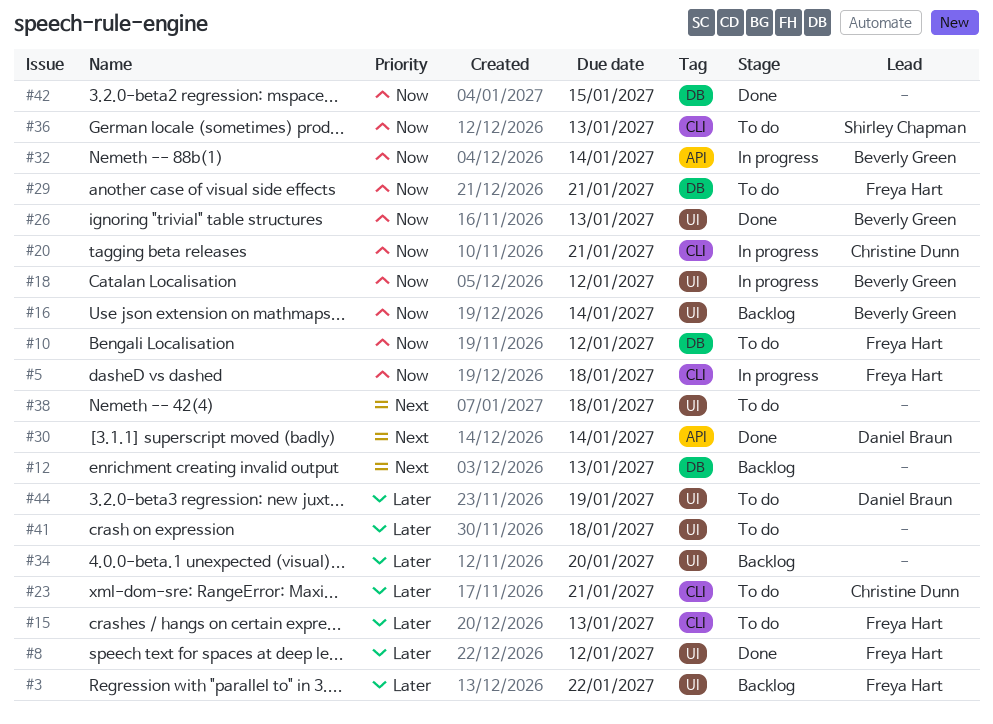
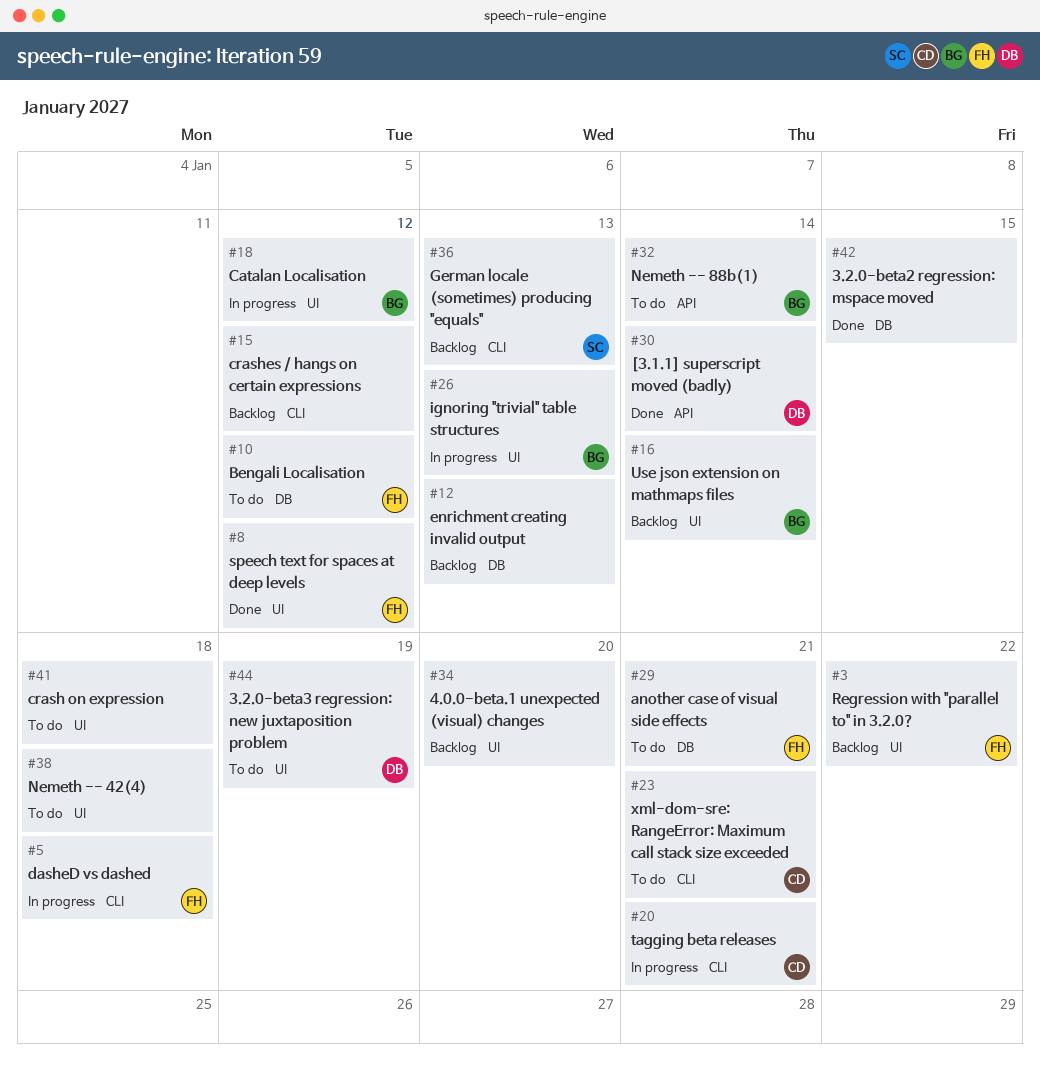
#15, status: To do -> Backlog
#15, owner: Freya Hart -> none
#15, due: Jan 13 -> Jan 12
#26, status: Done -> In progress
#32, status: In progress -> To do
#36, status: To do -> Backlog

